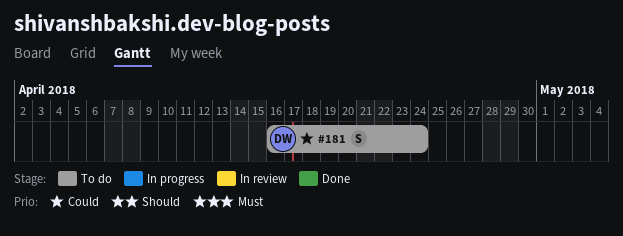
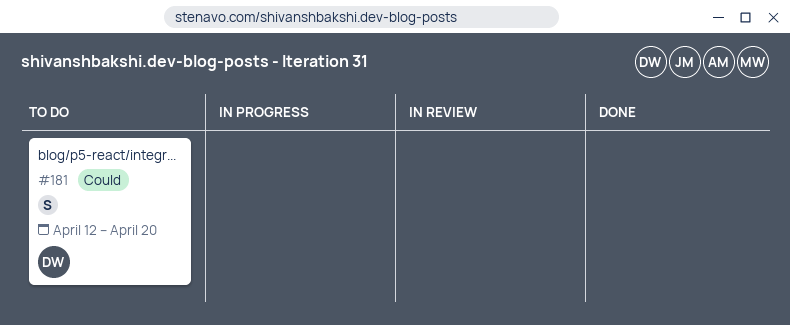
#181, start: Apr 16 -> Apr 12
#181, due: Apr 24 -> Apr 20

